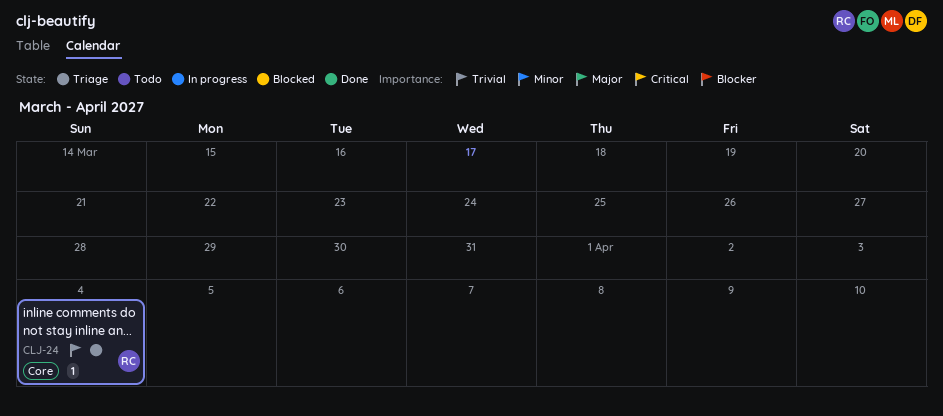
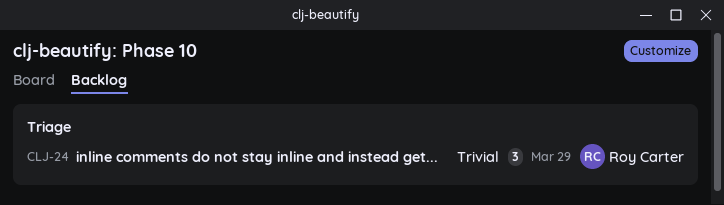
CLJ-24, estimate: 1 -> 3
CLJ-24, due: Apr 4 -> Mar 29

